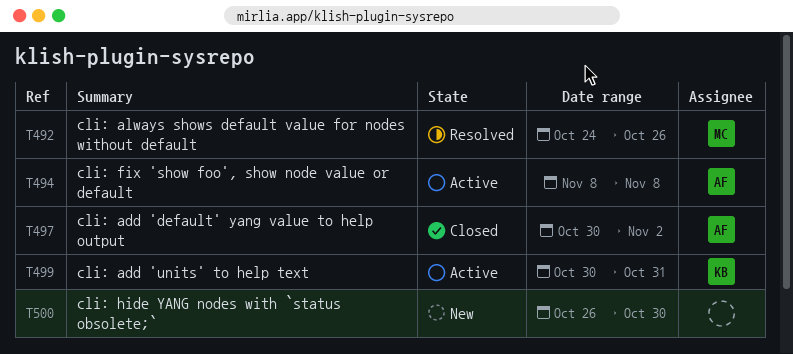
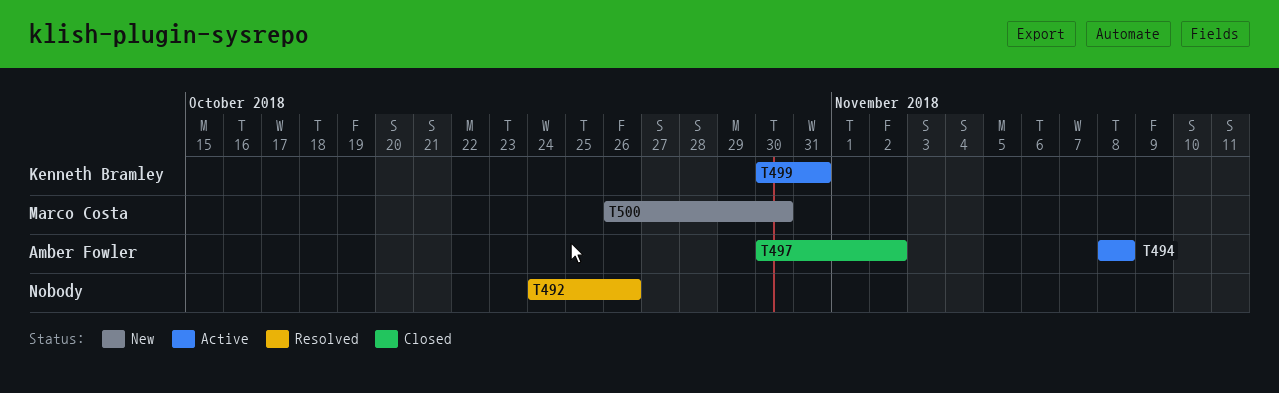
T492, owner: Marco Costa -> none
T500, owner: none -> Marco Costa

